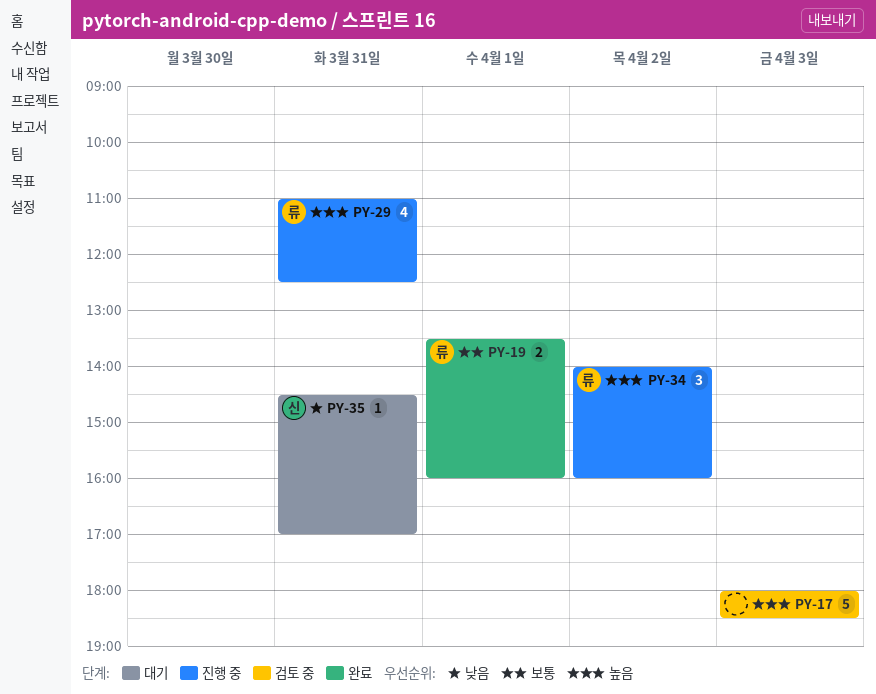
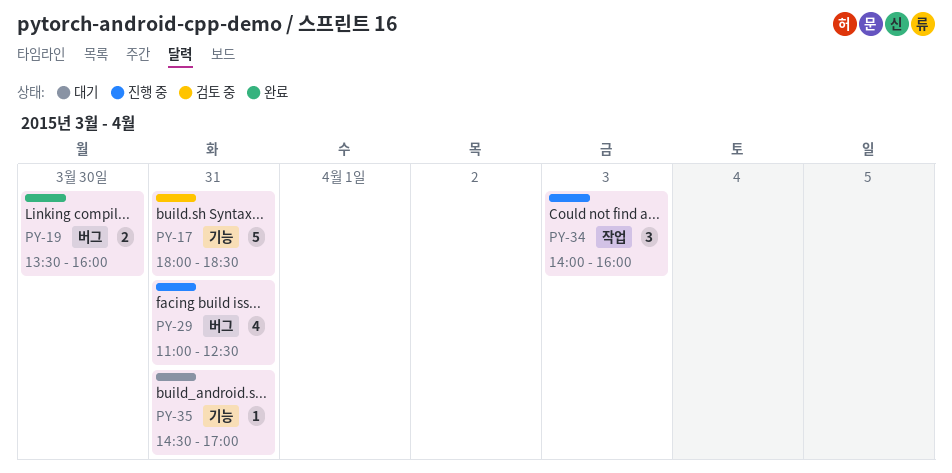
PY-17, day: Apr 3 -> Mar 31
PY-19, day: Apr 1 -> Mar 30
PY-34, day: Apr 2 -> Apr 3

